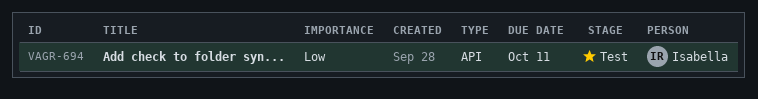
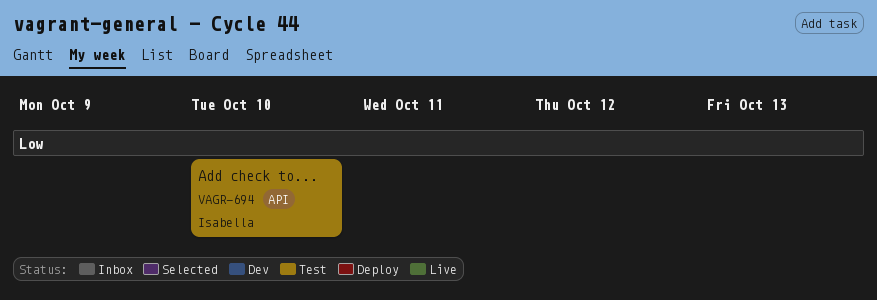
VAGR-694, due: Oct 11 -> Oct 10

